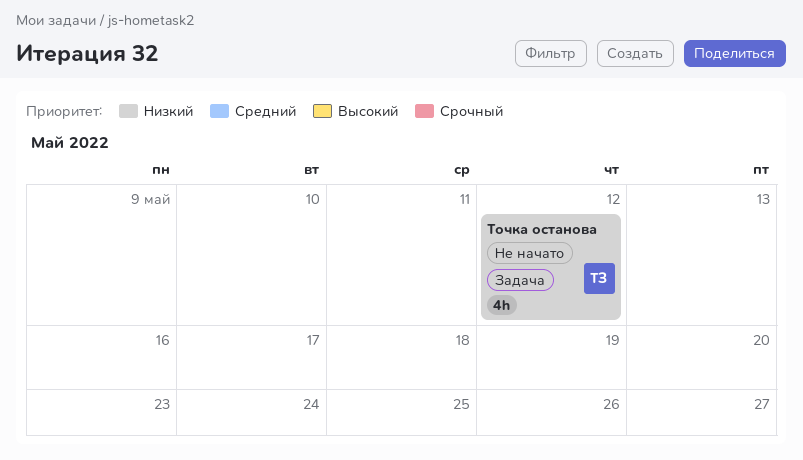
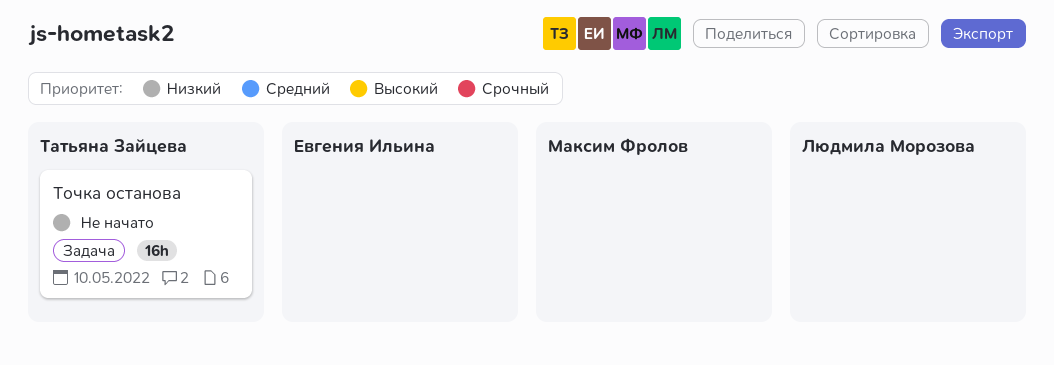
Точка останова, estimate: 4h -> 16h
Точка останова, due: May 12 -> May 10

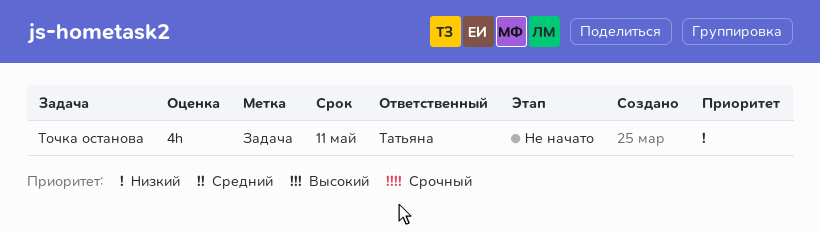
Точка останова, estimate: 16h -> 4h
Точка останова, due: May 10 -> May 11

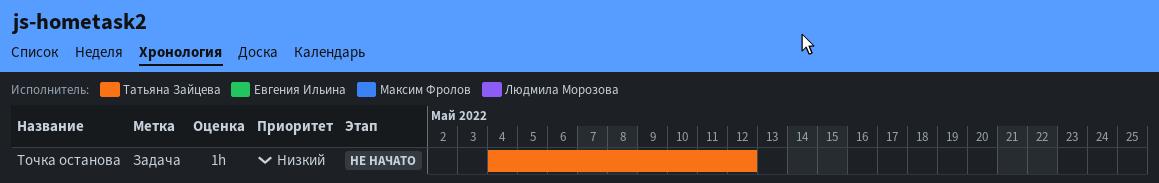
Точка останова, estimate: 4h -> 1h
Точка останова, due: May 11 -> May 12

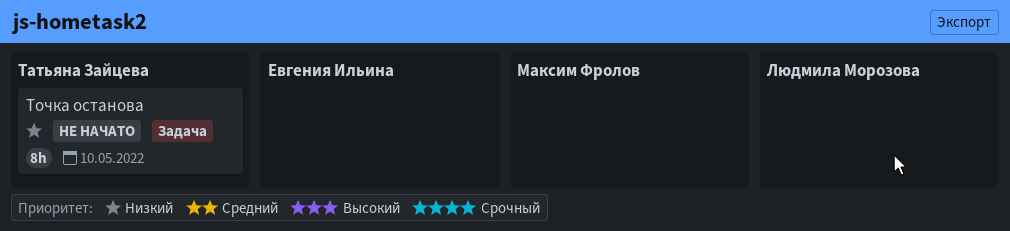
Точка останова, estimate: 1h -> 8h
Точка останова, due: May 12 -> May 10

